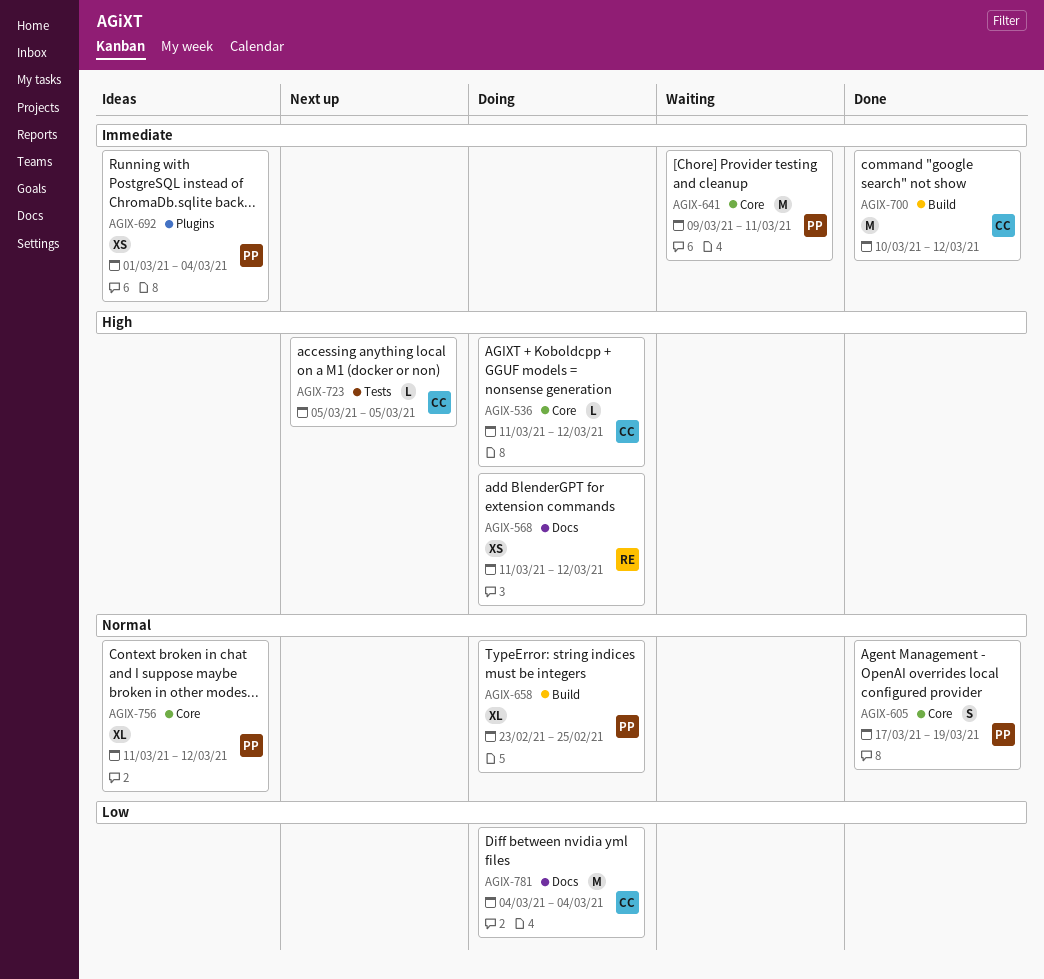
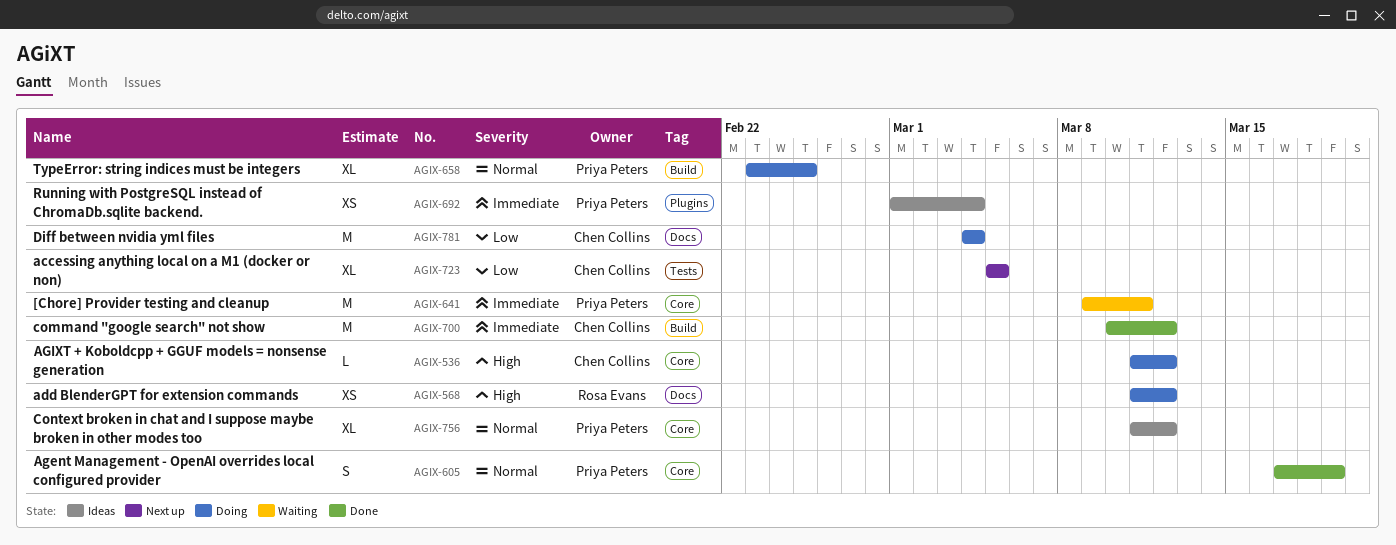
AGIX-723, priority: High -> Low
AGIX-723, estimate: L -> XL

